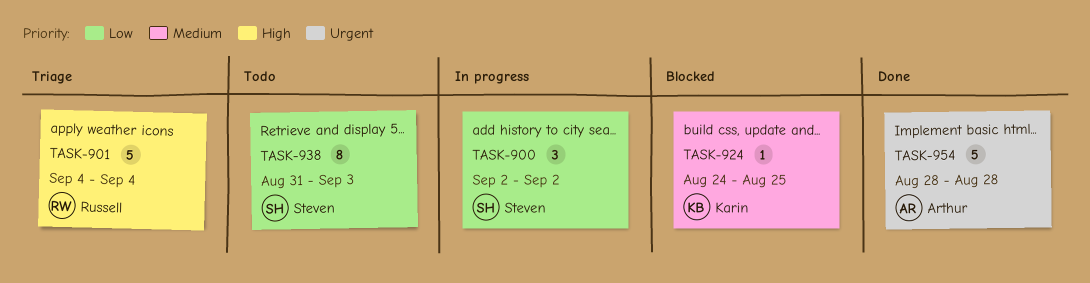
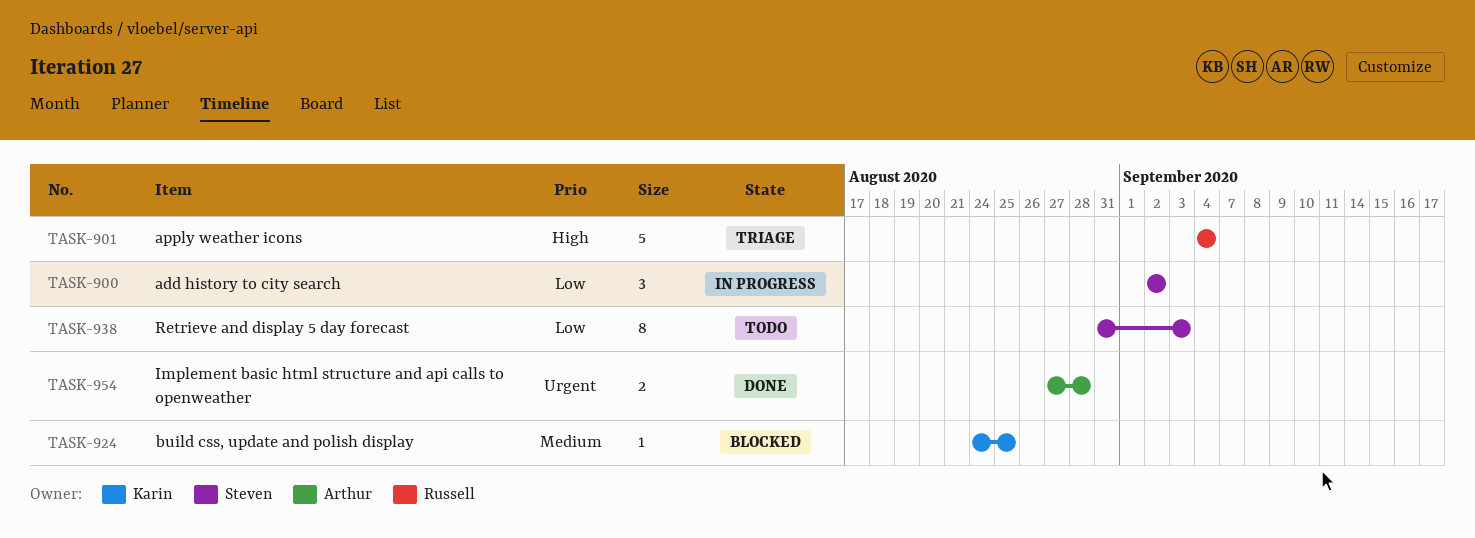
TASK-954, estimate: 5 -> 2
TASK-954, start: Aug 28 -> Aug 27

